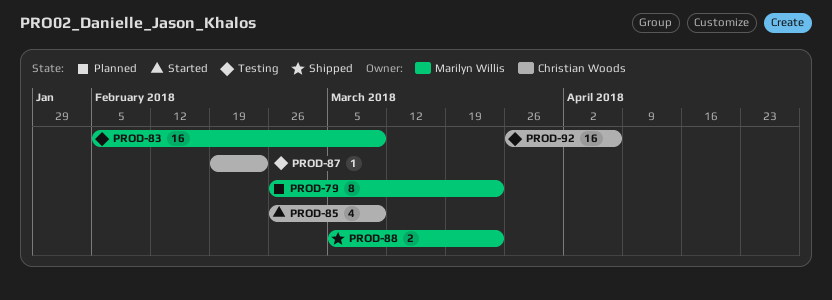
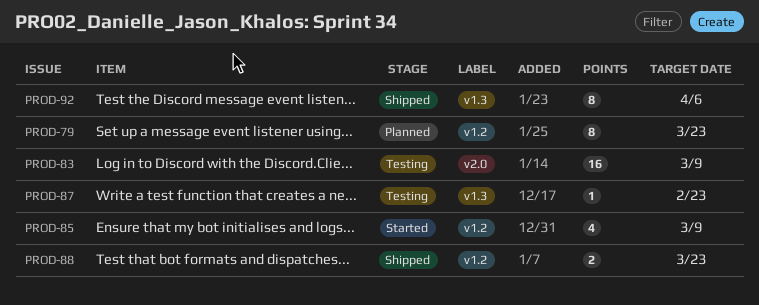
PROD-92, status: Testing -> Shipped
PROD-92, estimate: 16 -> 8

